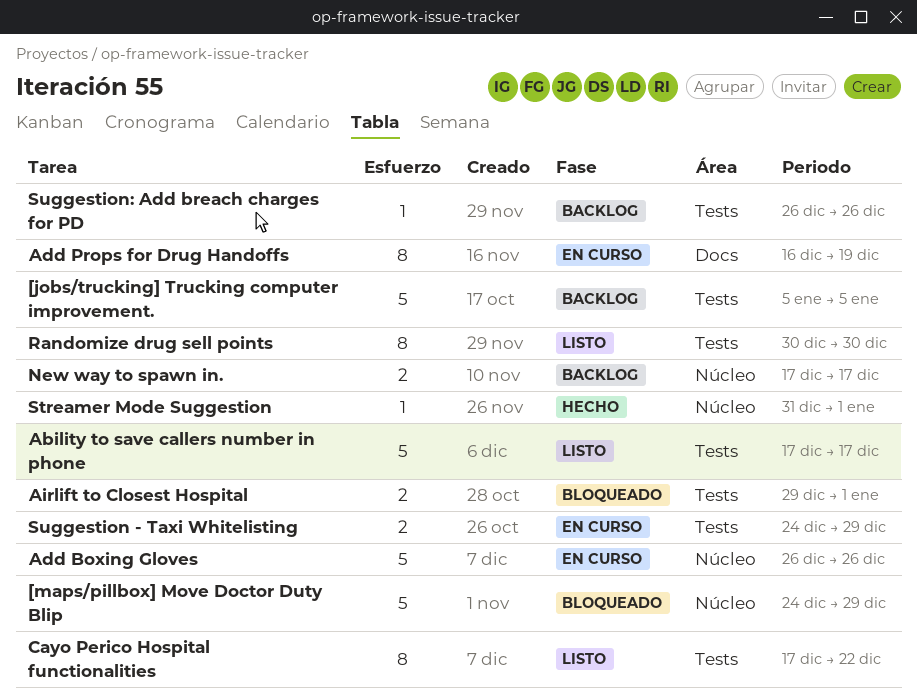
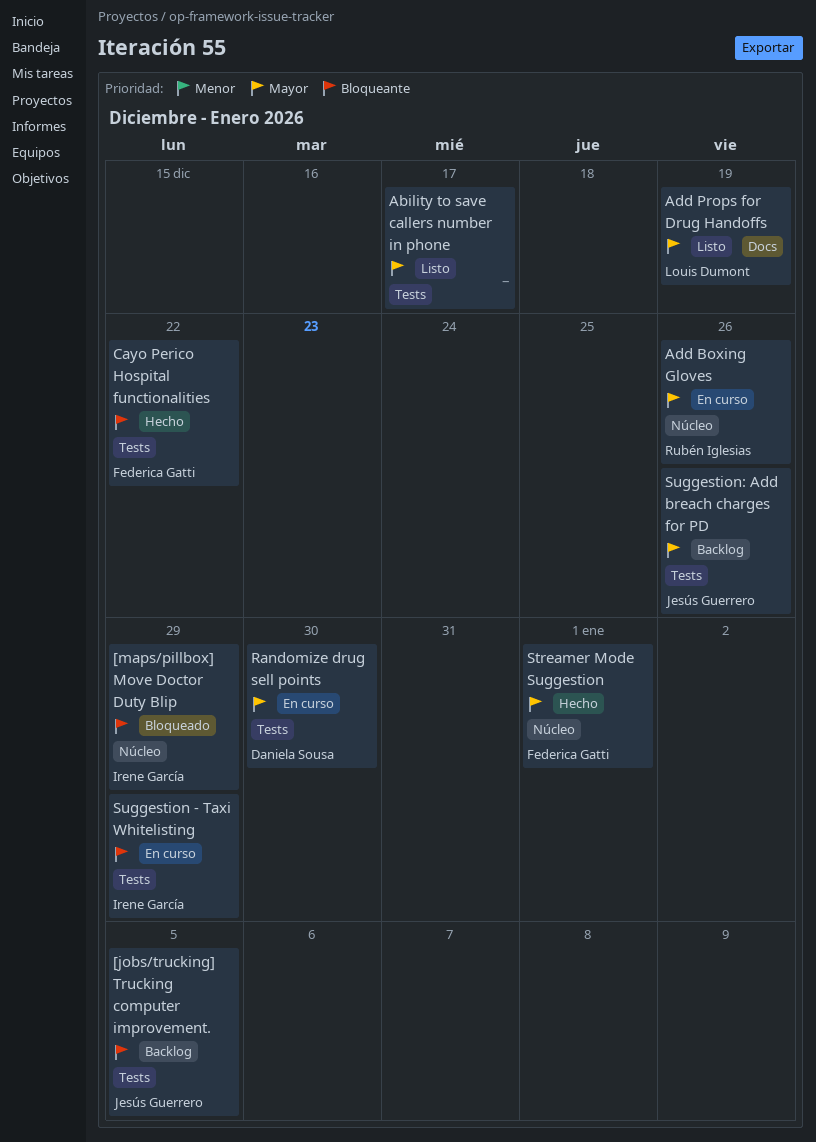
Add Props for Drug Handoffs, status: En curso -> Listo
Airlift to Closest Hospital: present -> none
Cayo Perico Hospital functionalities, status: Listo -> Hecho
New way to spawn in.: present -> none
Randomize drug sell points, status: Listo -> En curso

